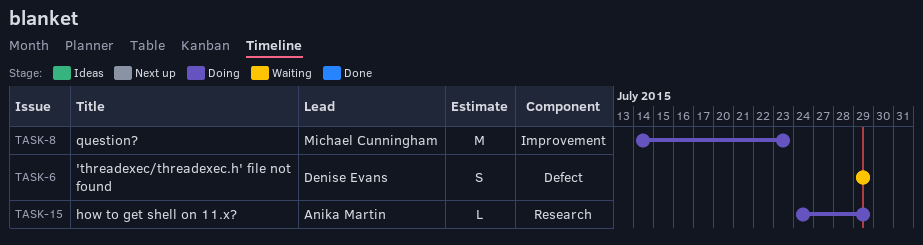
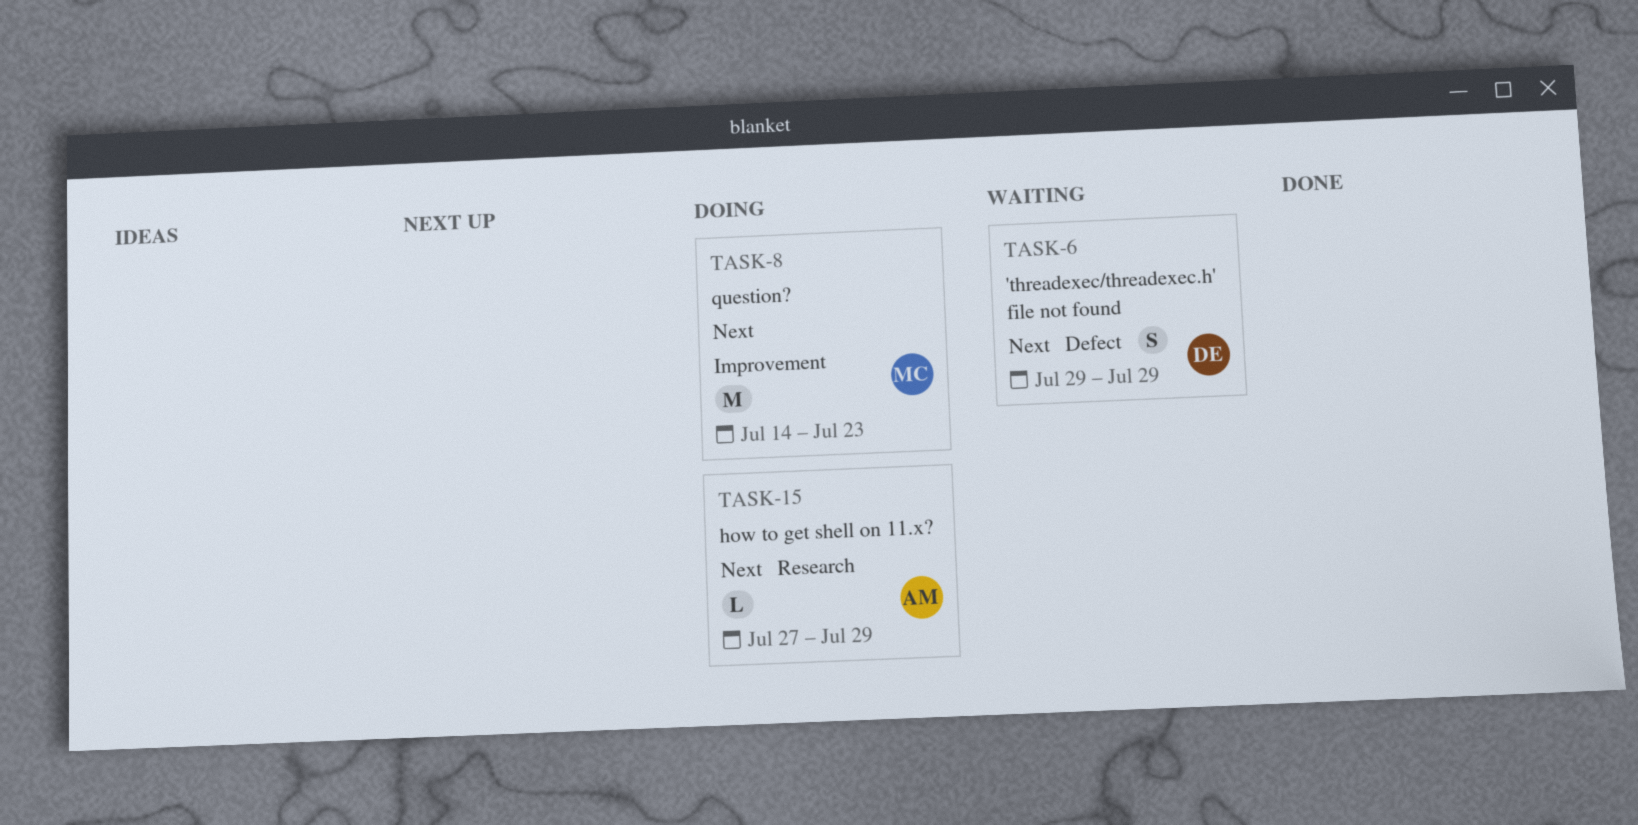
TASK-15, start: Jul 24 -> Jul 27

